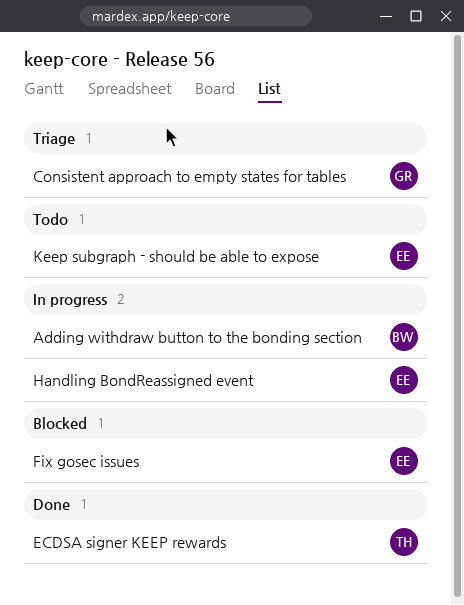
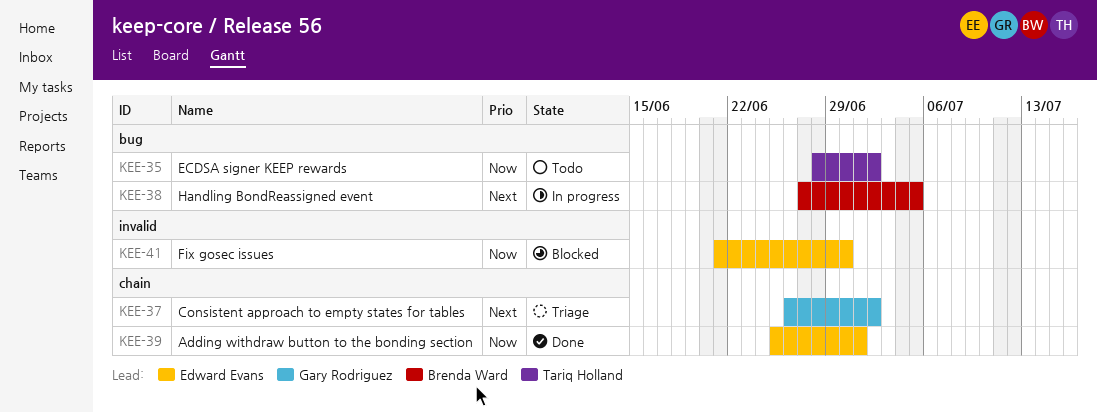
Adding withdraw button to the bonding section, status: In progress -> Done
Adding withdraw button to the bonding section, owner: Brenda Ward -> Edward Evans
ECDSA signer KEEP rewards, status: Done -> Todo
Handling BondReassigned event, owner: Edward Evans -> Brenda Ward
Keep subgraph - should be able to expose: present -> none

